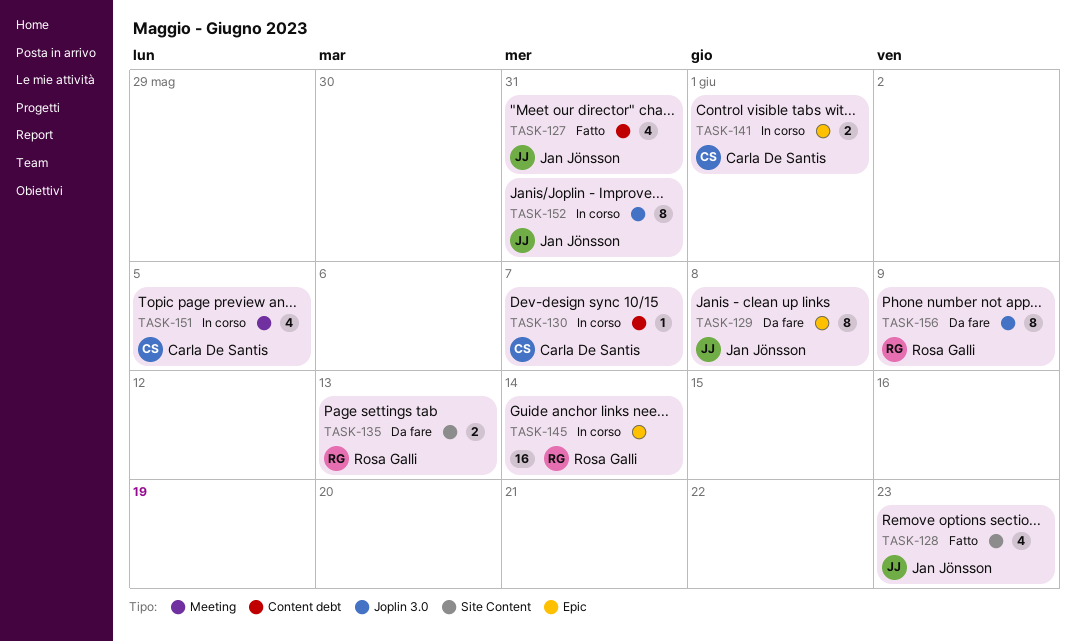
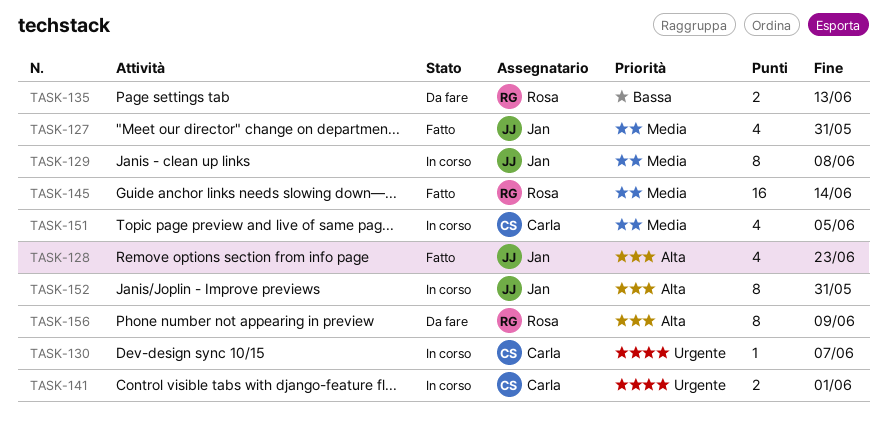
TASK-129, status: Da fare -> In corso
TASK-145, status: In corso -> Fatto

